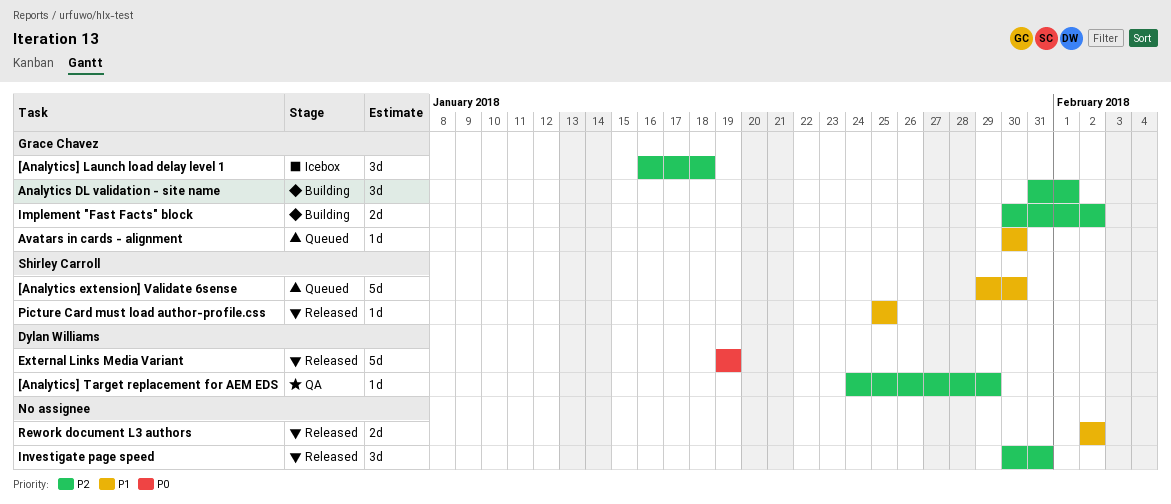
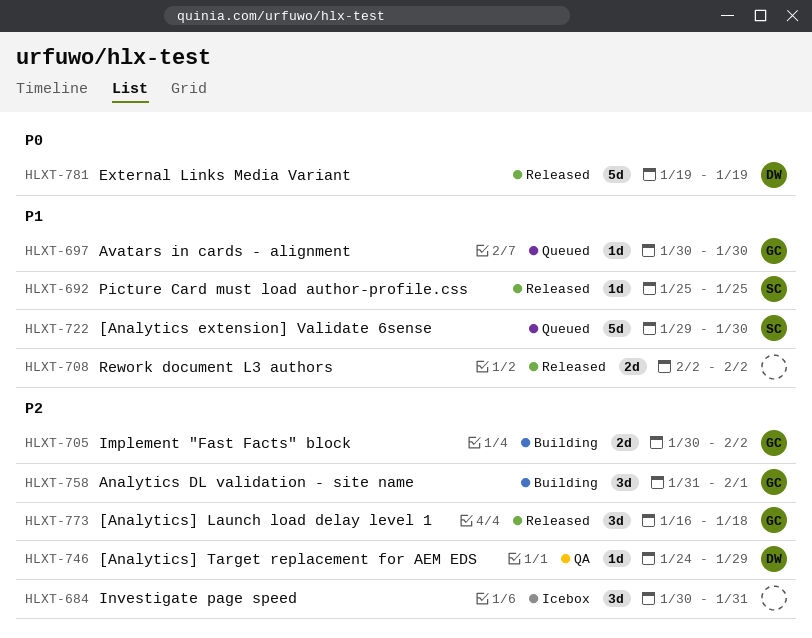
[Analytics] Launch load delay level 1, status: Icebox -> Released
Investigate page speed, status: Released -> Icebox

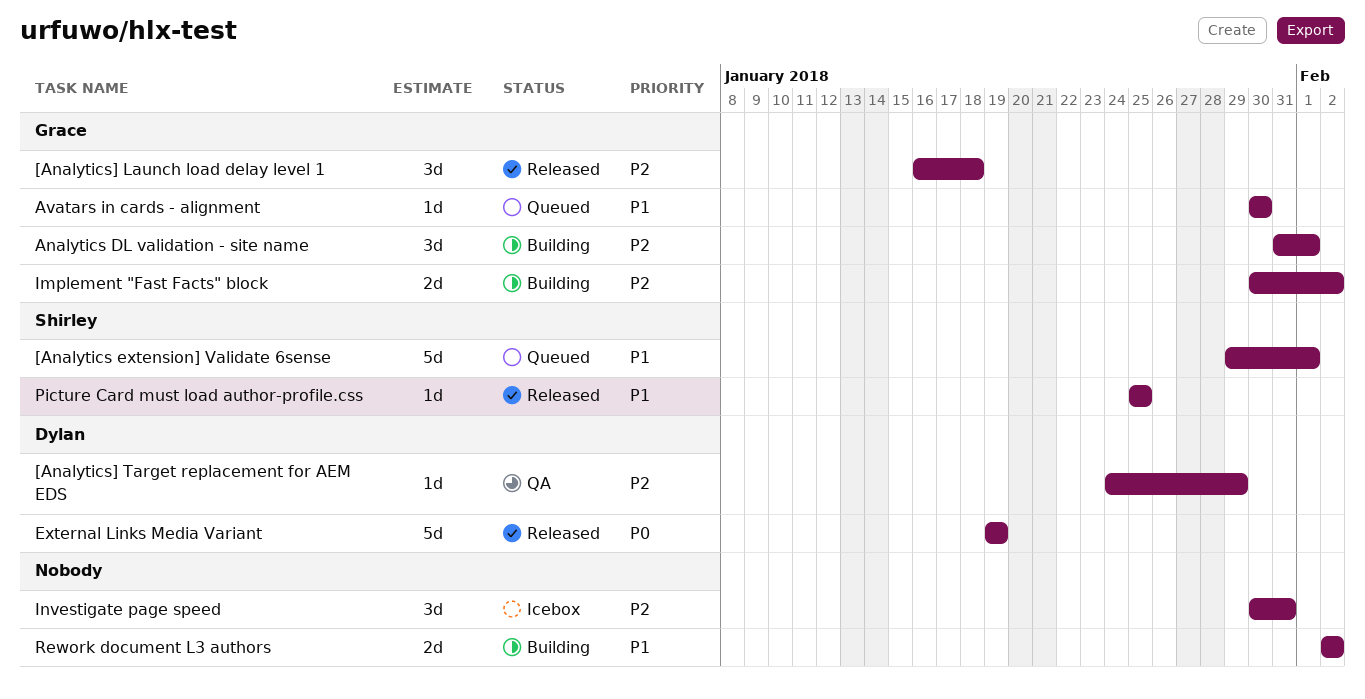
[Analytics extension] Validate 6sense, due: Jan 30 -> Feb 1
Rework document L3 authors, status: Released -> Building

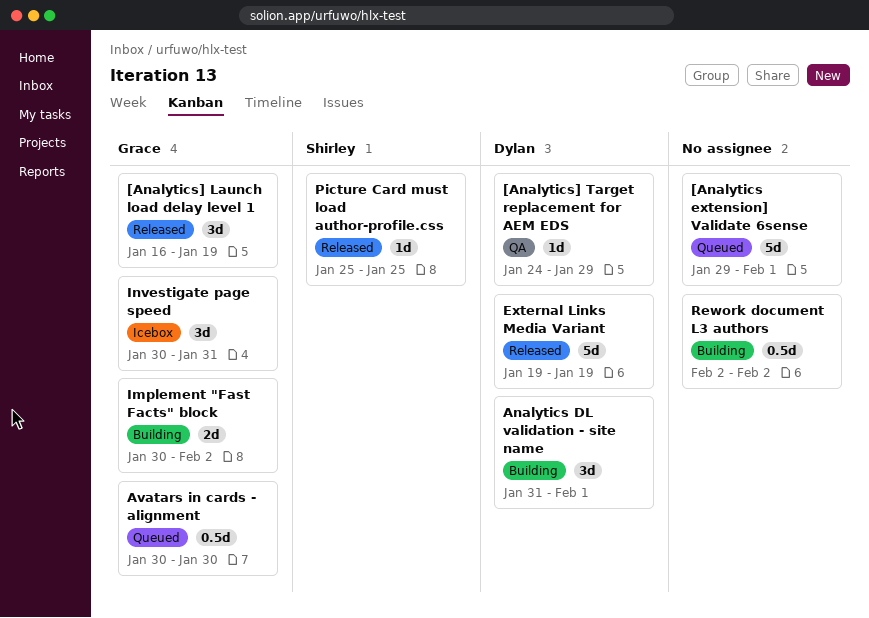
[Analytics extension] Validate 6sense, owner: Shirley -> none
[Analytics] Launch load delay level 1, due: Jan 18 -> Jan 19
Analytics DL validation - site name, owner: Grace -> Dylan
Avatars in cards - alignment, estimate: 1d -> 0.5d
Investigate page speed, owner: none -> Grace
Rework document L3 authors, estimate: 2d -> 0.5d

